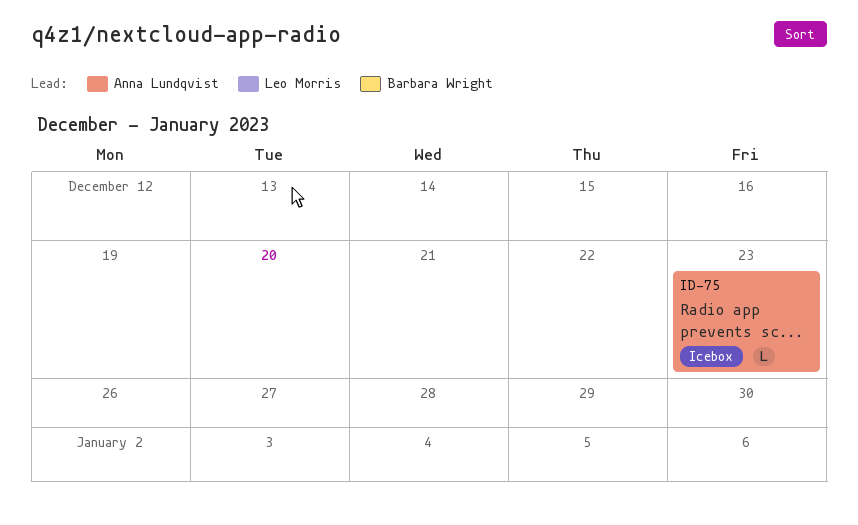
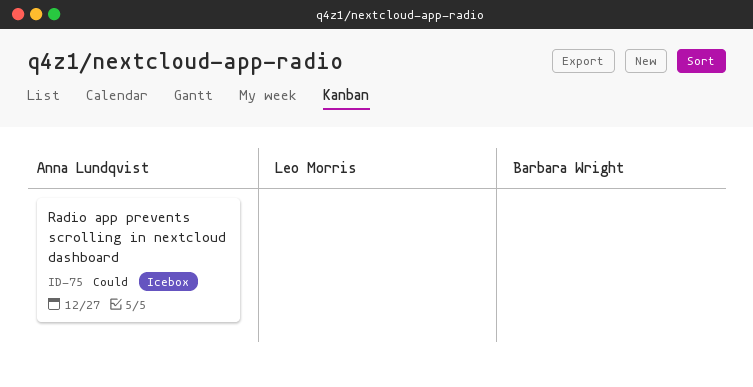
ID-75, due: Dec 23 -> Dec 27

